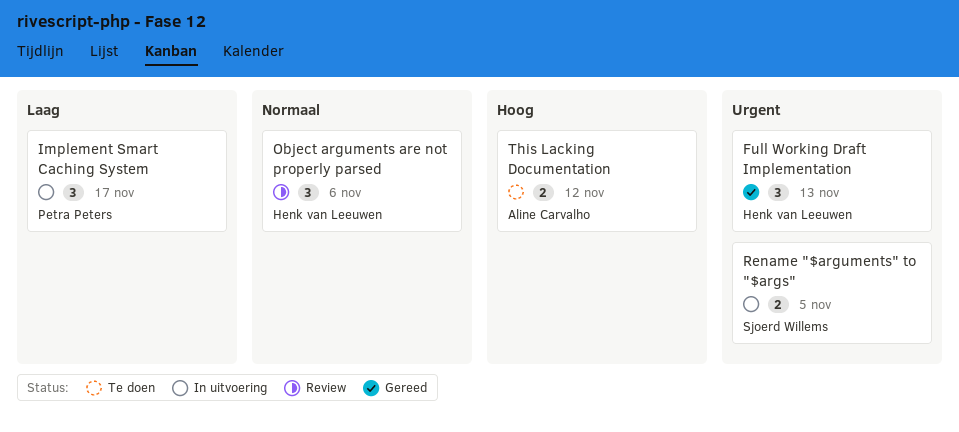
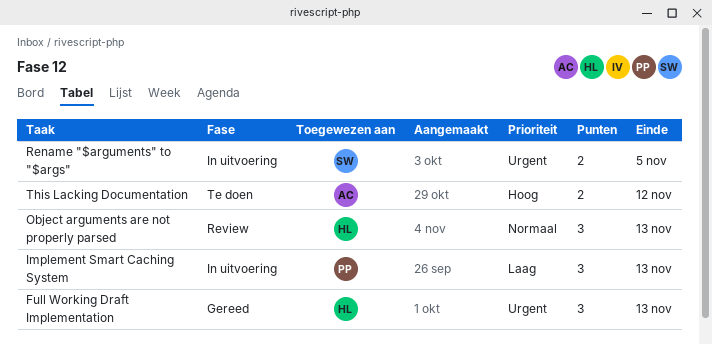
Implement Smart Caching System, due: Nov 17 -> Nov 13
Object arguments are not properly parsed, due: Nov 6 -> Nov 13

